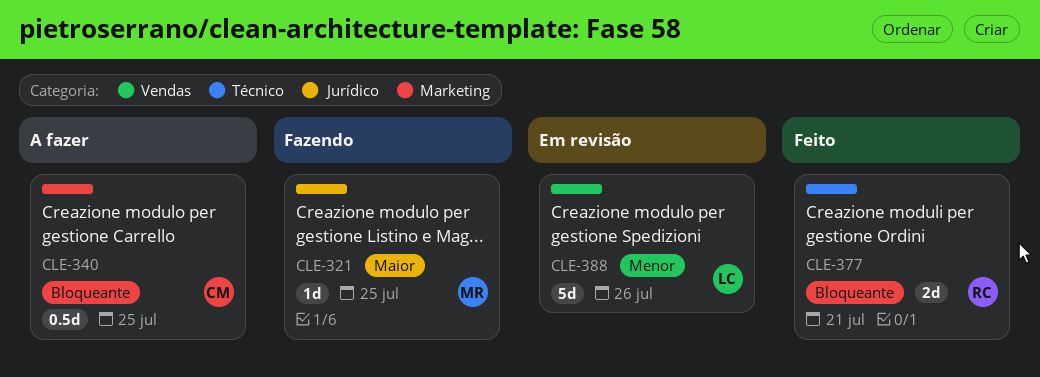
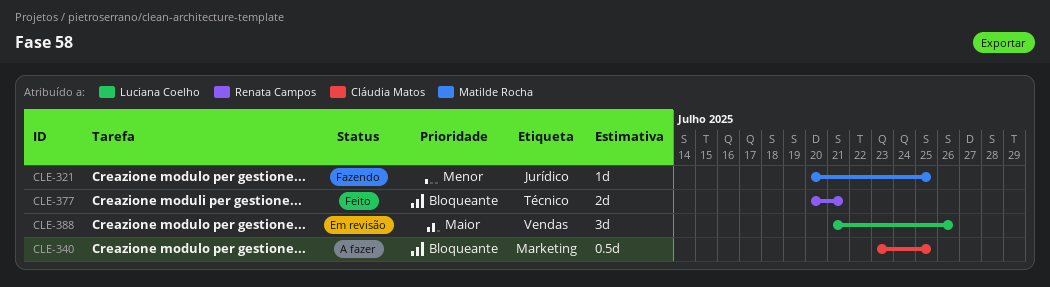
CLE-321, priority: Maior -> Menor
CLE-388, priority: Menor -> Maior
CLE-388, estimate: 5d -> 3d

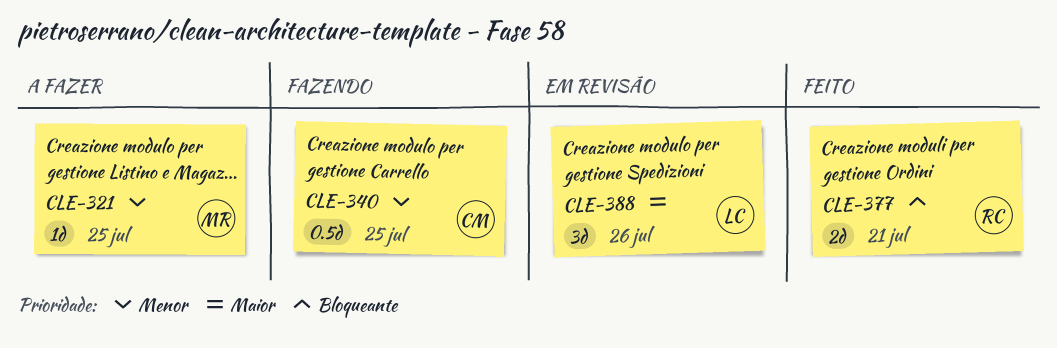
CLE-321, status: Fazendo -> A fazer
CLE-340, status: A fazer -> Fazendo
CLE-340, priority: Bloqueante -> Menor

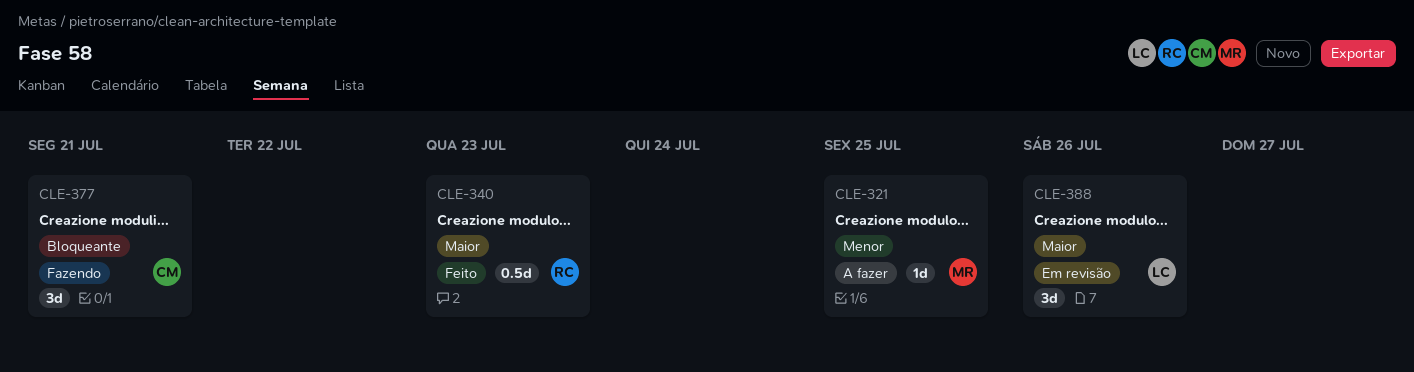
CLE-340, status: Fazendo -> Feito
CLE-340, owner: CM -> RC
CLE-340, priority: Menor -> Maior
CLE-340, due: Jul 25 -> Jul 23
CLE-377, status: Feito -> Fazendo
CLE-377, owner: RC -> CM
CLE-377, estimate: 2d -> 3d

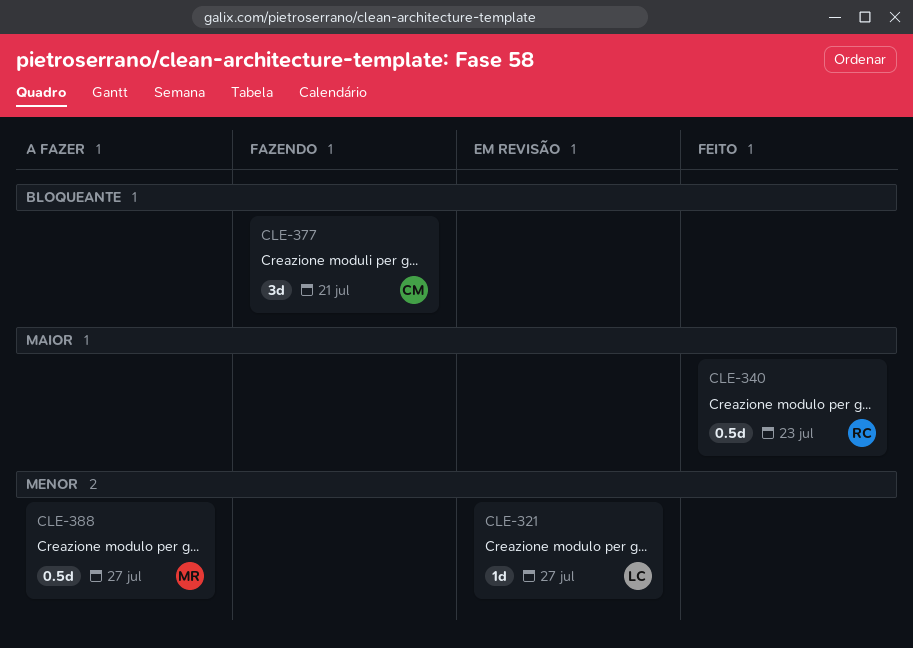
CLE-321, status: A fazer -> Em revisão
CLE-321, owner: MR -> LC
CLE-321, due: Jul 25 -> Jul 27
CLE-388, status: Em revisão -> A fazer
CLE-388, owner: LC -> MR
CLE-388, priority: Maior -> Menor
CLE-388, estimate: 3d -> 0.5d
CLE-388, due: Jul 26 -> Jul 27

